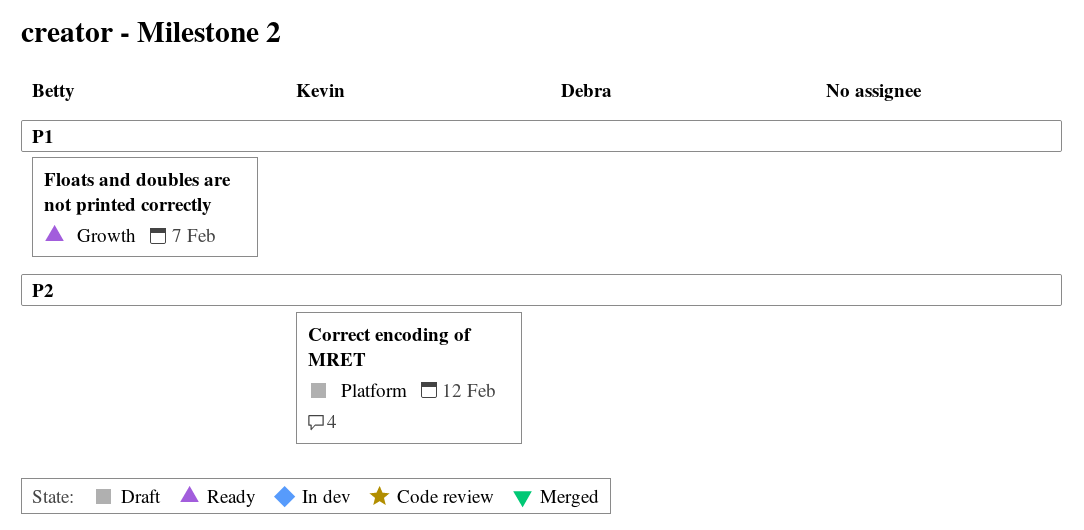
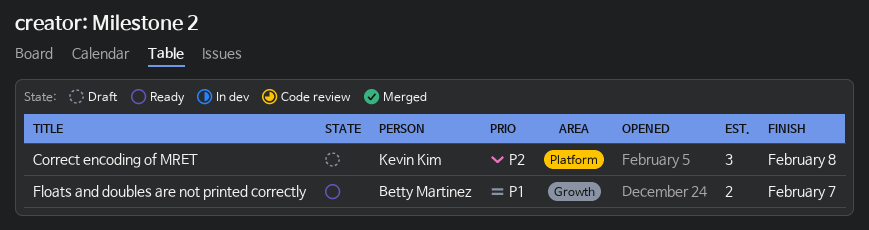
Correct encoding of MRET, due: Feb 12 -> Feb 8

